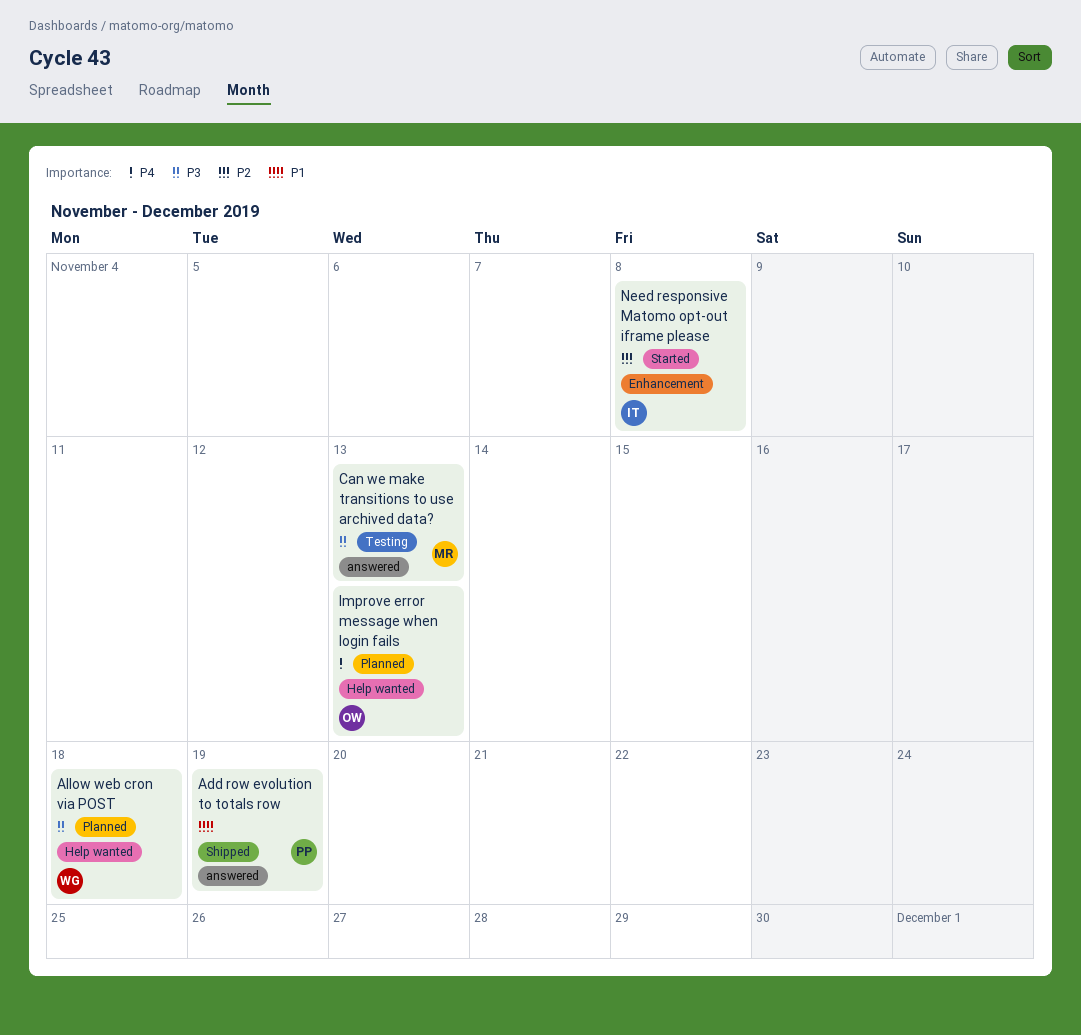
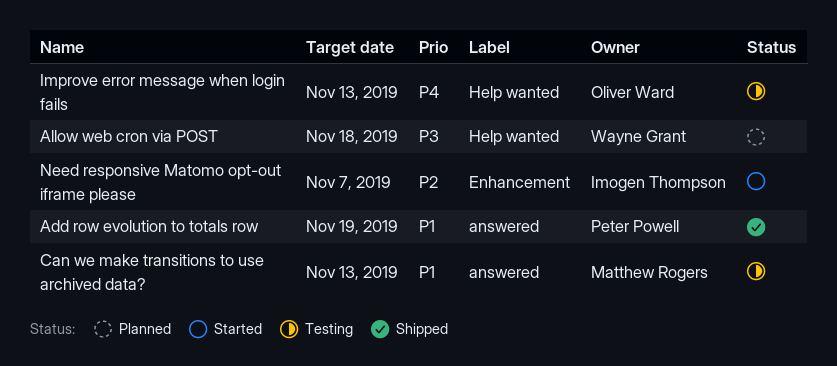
Can we make transitions to use archived data?, priority: P3 -> P1
Improve error message when login fails, status: Planned -> Testing
Need responsive Matomo opt-out iframe please, due: Nov 8 -> Nov 7

